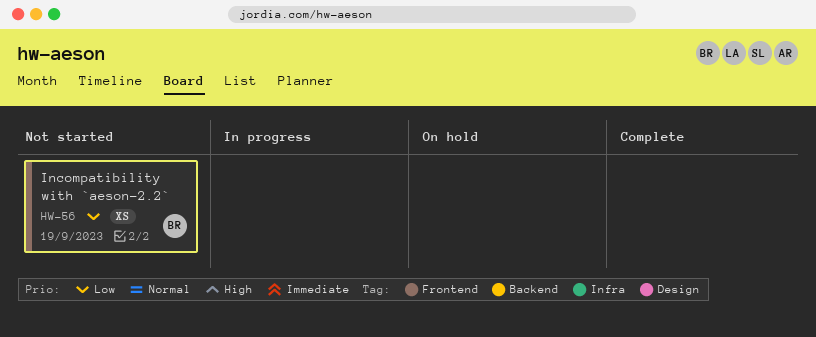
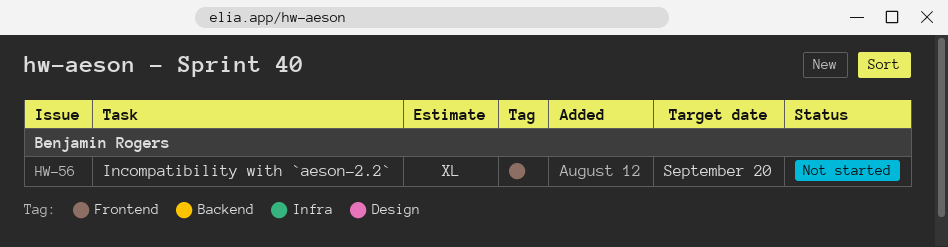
HW-56, estimate: XS -> XL
HW-56, due: Sep 19 -> Sep 20

